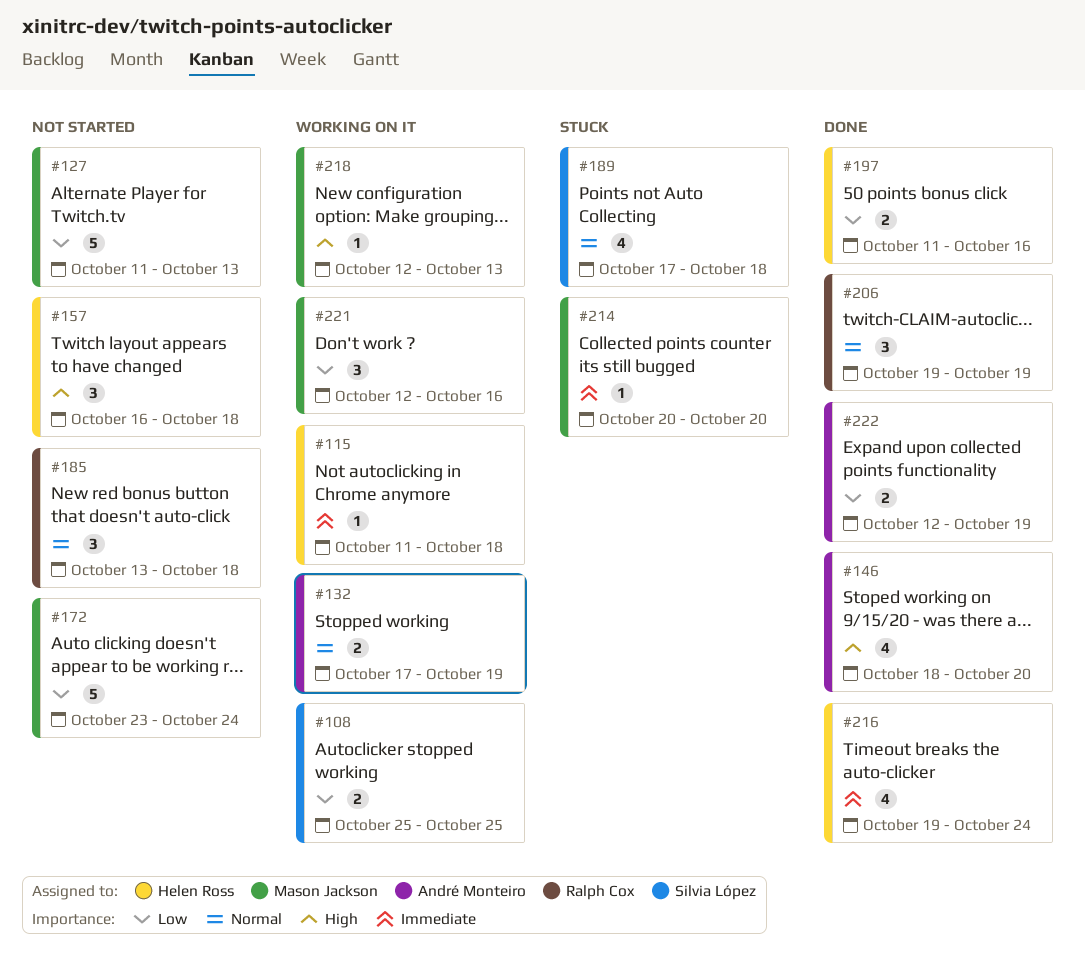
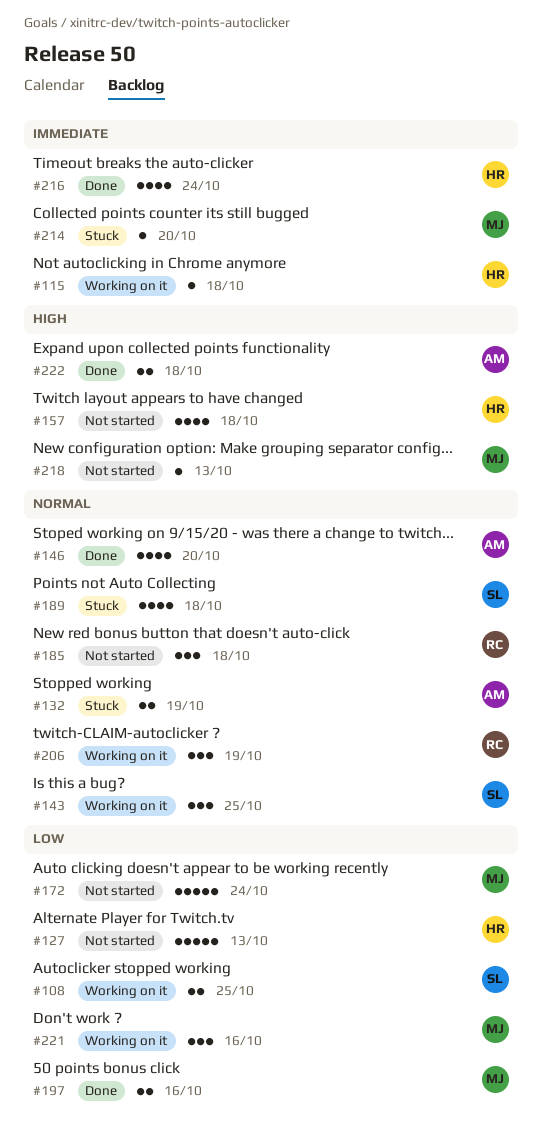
#127, owner: Mason Jackson -> Helen Ross
#132, status: Working on it -> Stuck
#143: none -> present
#146, priority: High -> Normal
#157, estimate: 3 -> 4
#197, owner: Helen Ross -> Mason Jackson
#206, status: Done -> Working on it
#218, status: Working on it -> Not started
#222, priority: Low -> High
#222, due: Oct 19 -> Oct 18

